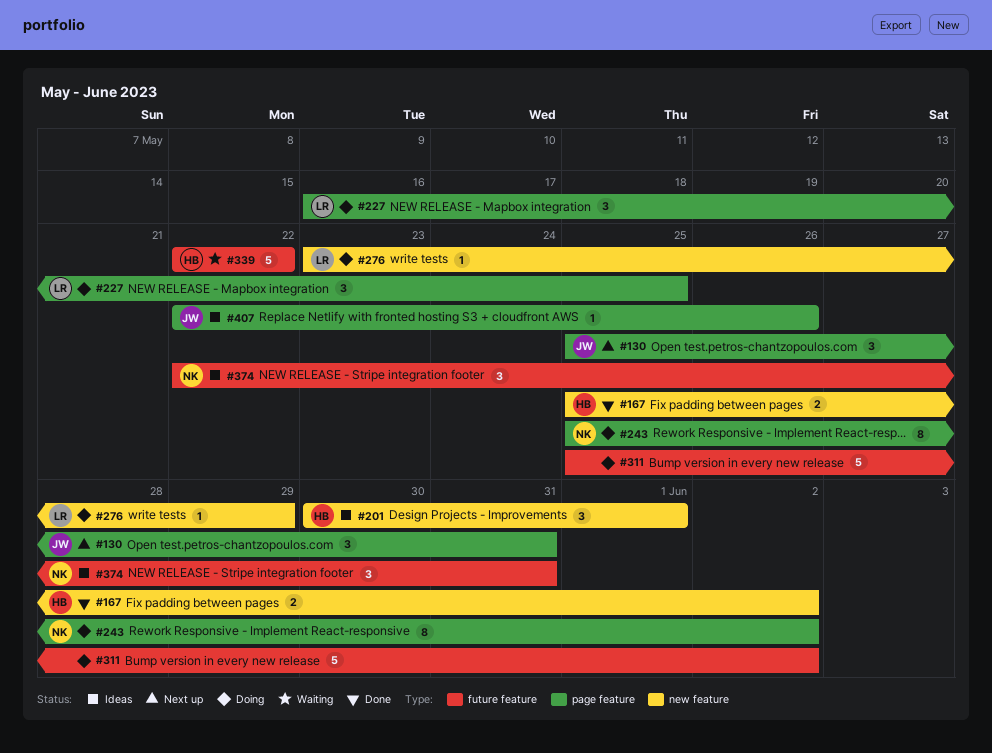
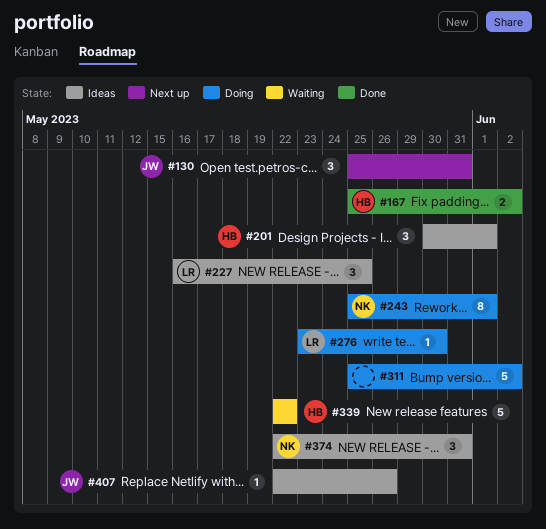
#227, status: Doing -> Ideas
#243, due: Jun 2 -> Jun 1
#276, due: May 29 -> May 30

